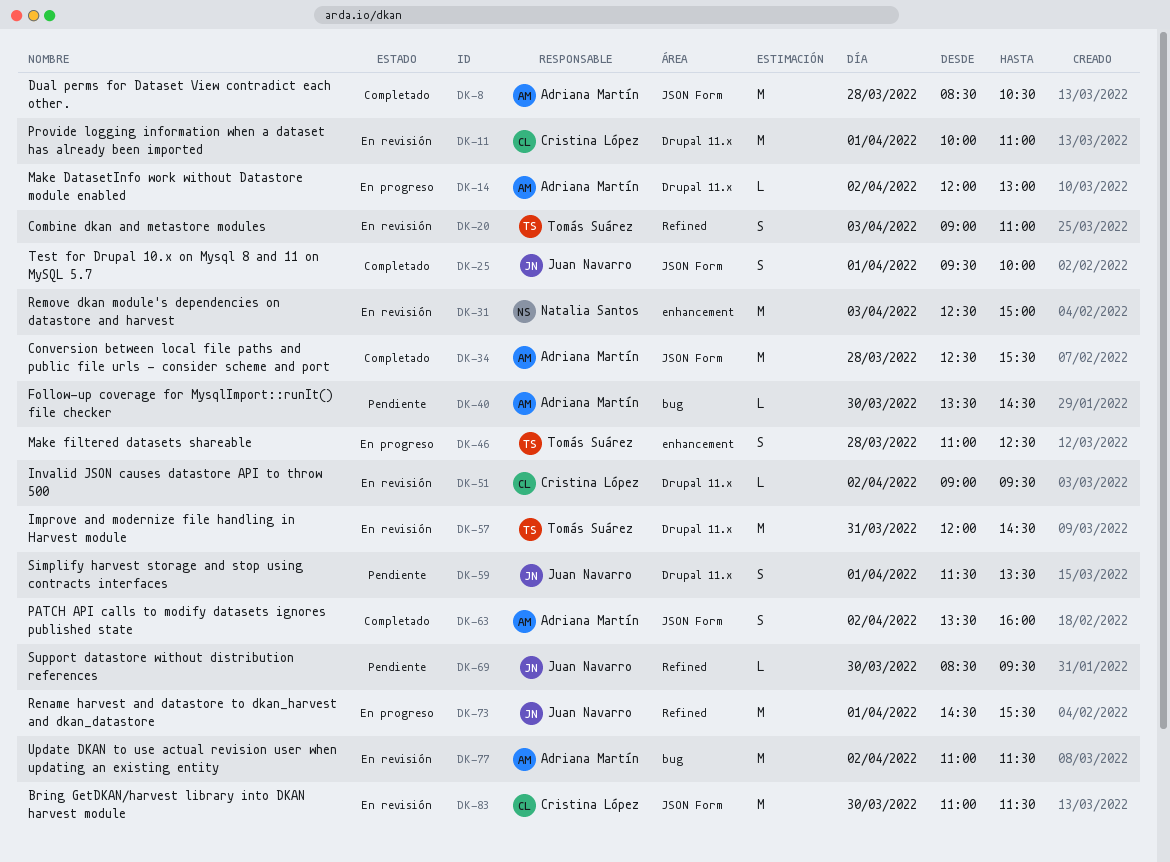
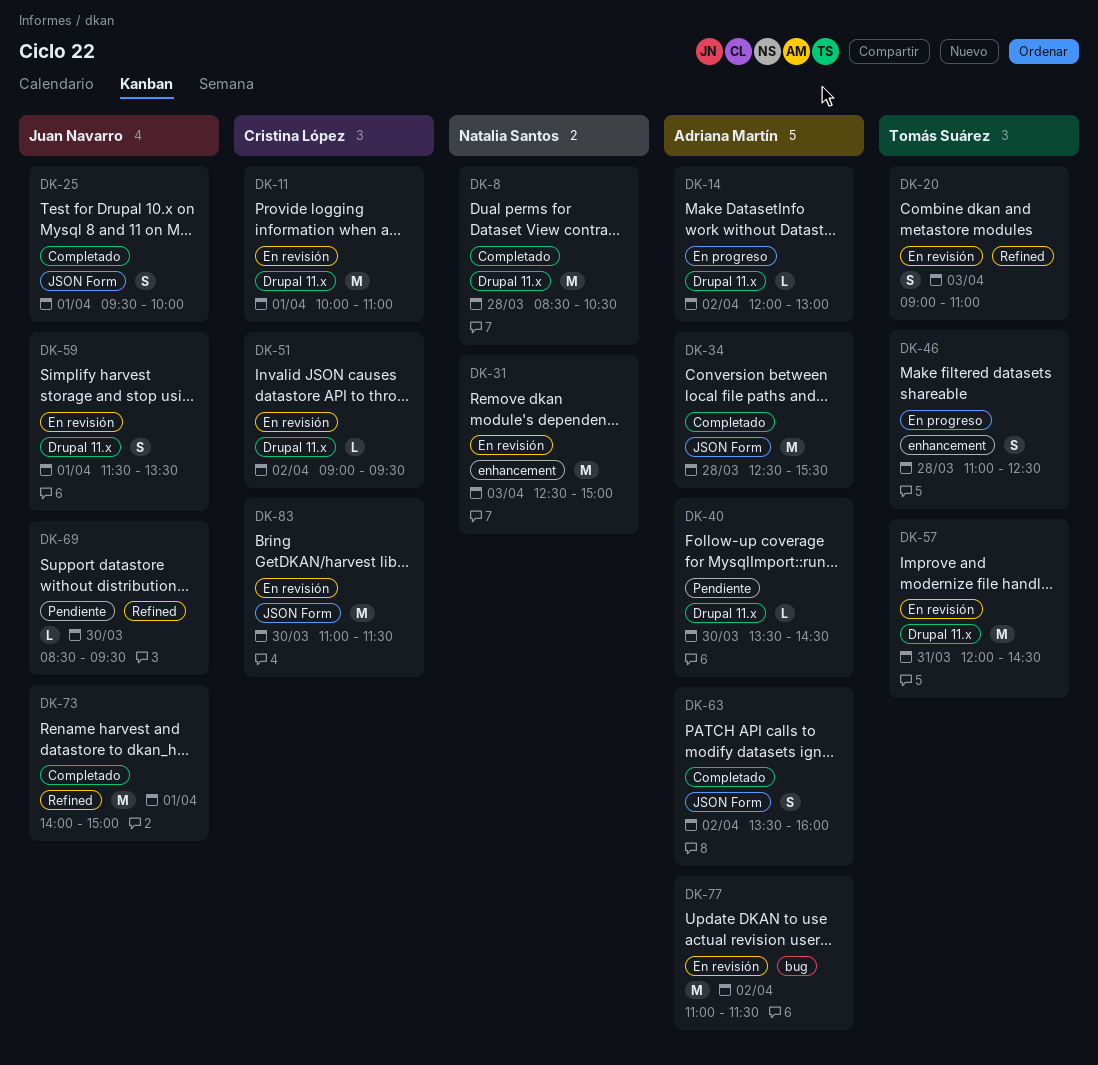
DK-8, owner: Adriana Martín -> Natalia Santos
DK-8, label: JSON Form -> Drupal 11.x
DK-40, label: bug -> Drupal 11.x
DK-59, status: Pendiente -> En revisión
DK-73, status: En progreso -> Completado
DK-73, begins: 14:30 -> 14:00
DK-73, ends: 15:30 -> 15:00

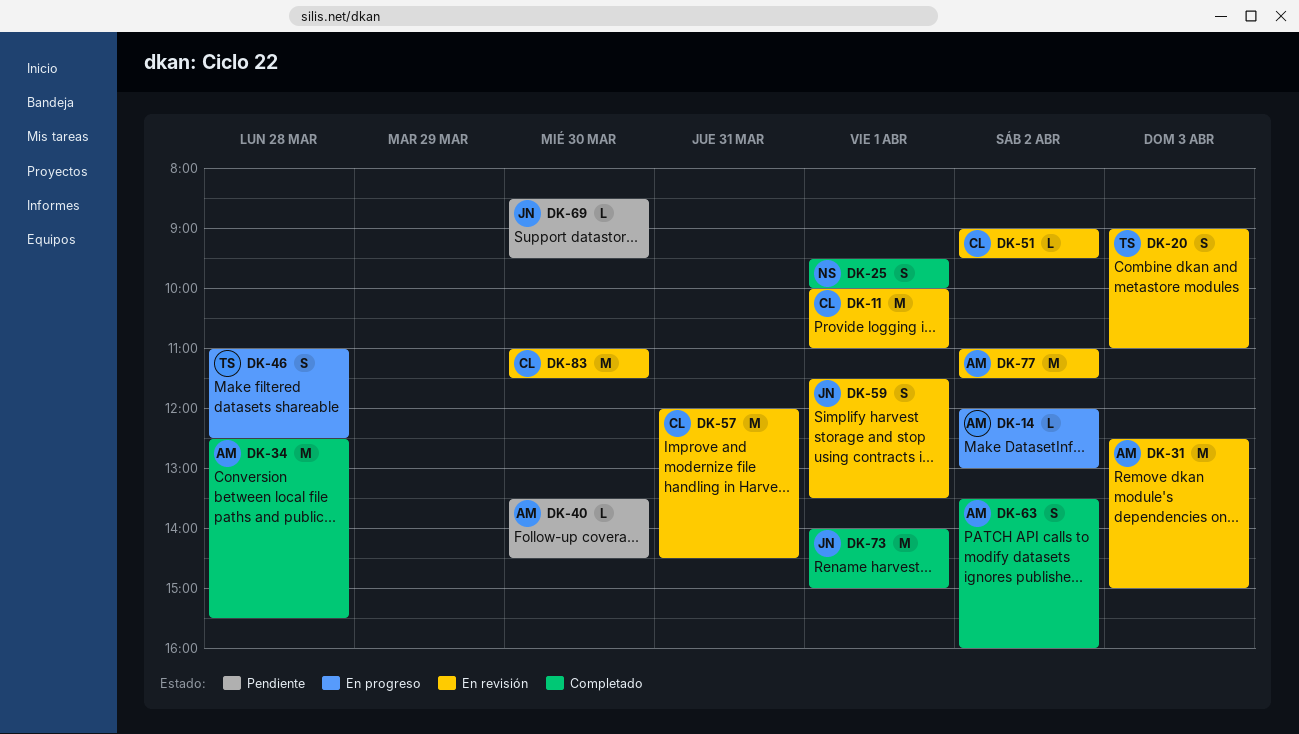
DK-8: present -> none
DK-25, owner: Juan Navarro -> Natalia Santos
DK-31, owner: Natalia Santos -> Adriana Martín
DK-57, owner: Tomás Suárez -> Cristina López

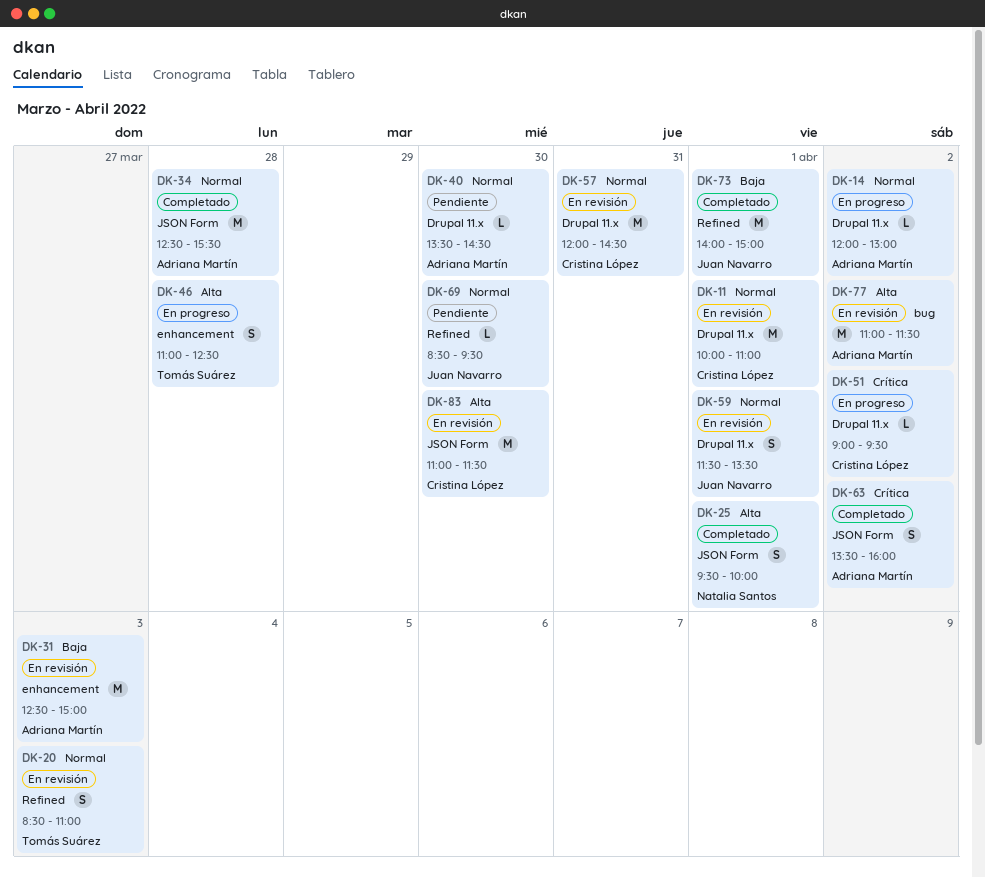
DK-20, begins: 09:00 -> 08:30
DK-51, status: En revisión -> En progreso

